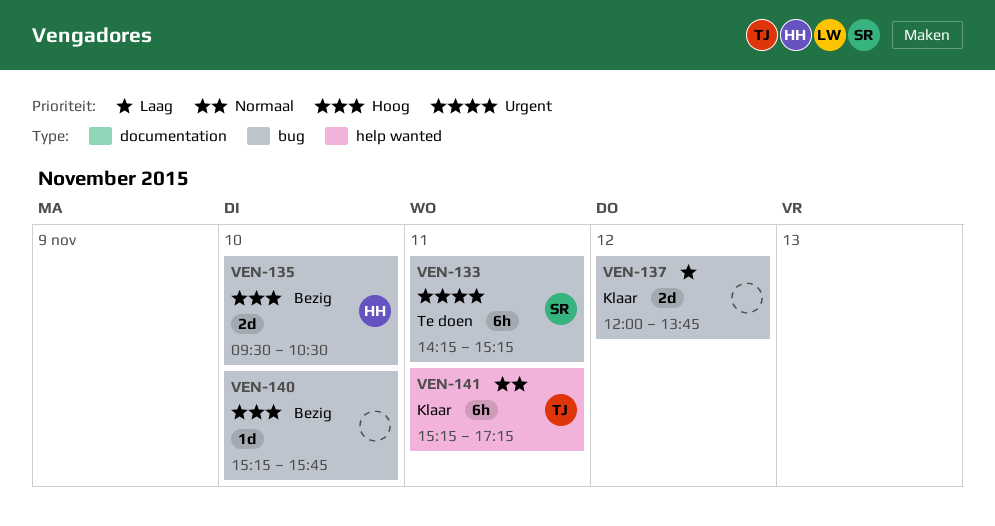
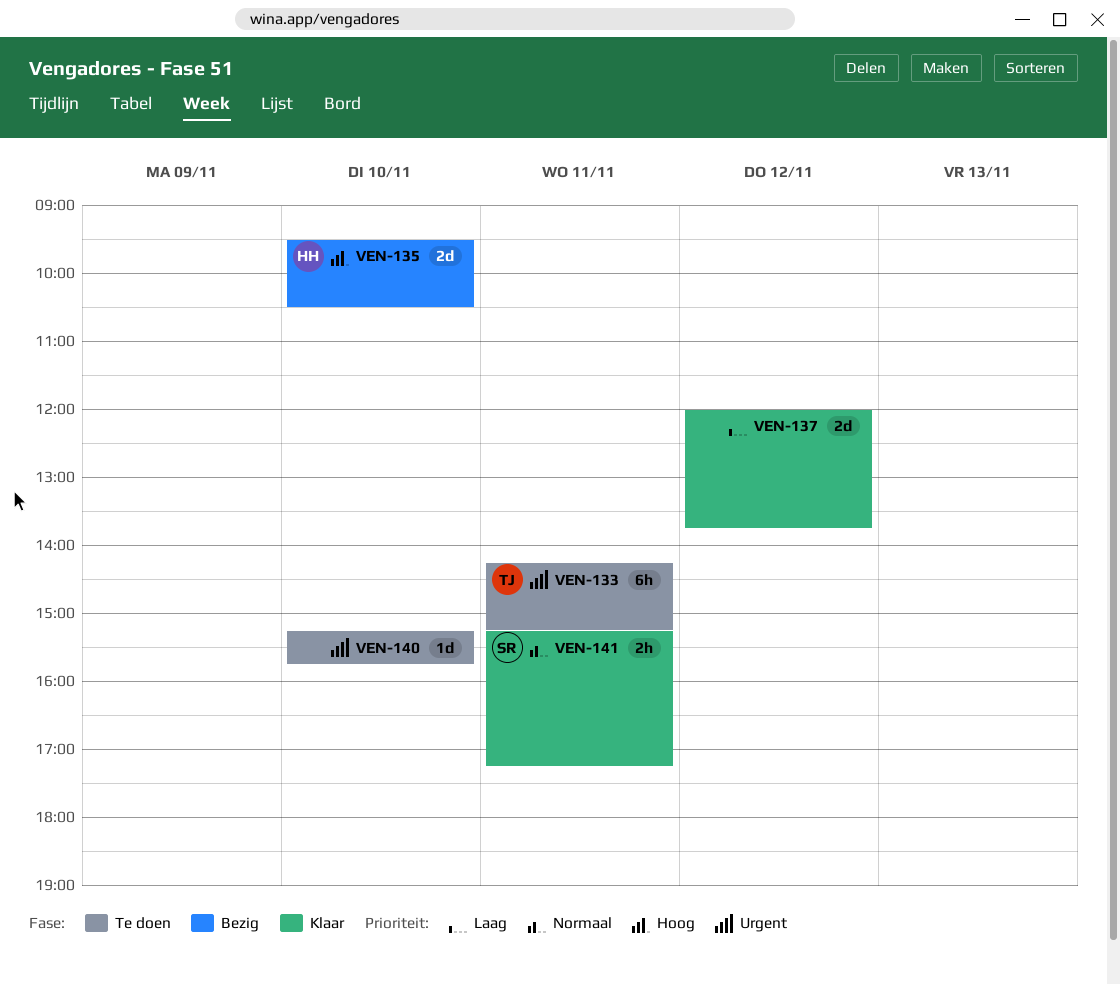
VEN-133, owner: SR -> TJ
VEN-140, status: Bezig -> Te doen
VEN-140, priority: Hoog -> Urgent
VEN-141, owner: TJ -> SR
VEN-141, estimate: 6h -> 2h

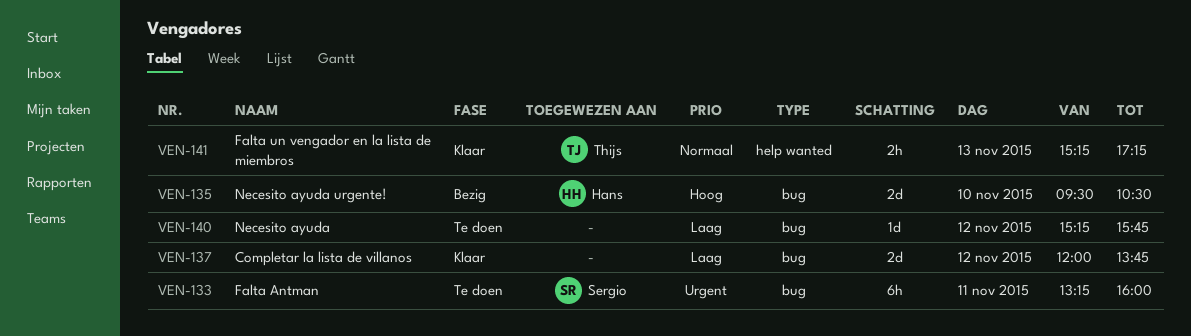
VEN-133, owner: Thijs -> Sergio
VEN-133, begins: 14:15 -> 13:15
VEN-133, ends: 15:15 -> 16:00
VEN-140, priority: Urgent -> Laag
VEN-140, day: Nov 10 -> Nov 12
VEN-141, owner: Sergio -> Thijs
VEN-141, day: Nov 11 -> Nov 13

